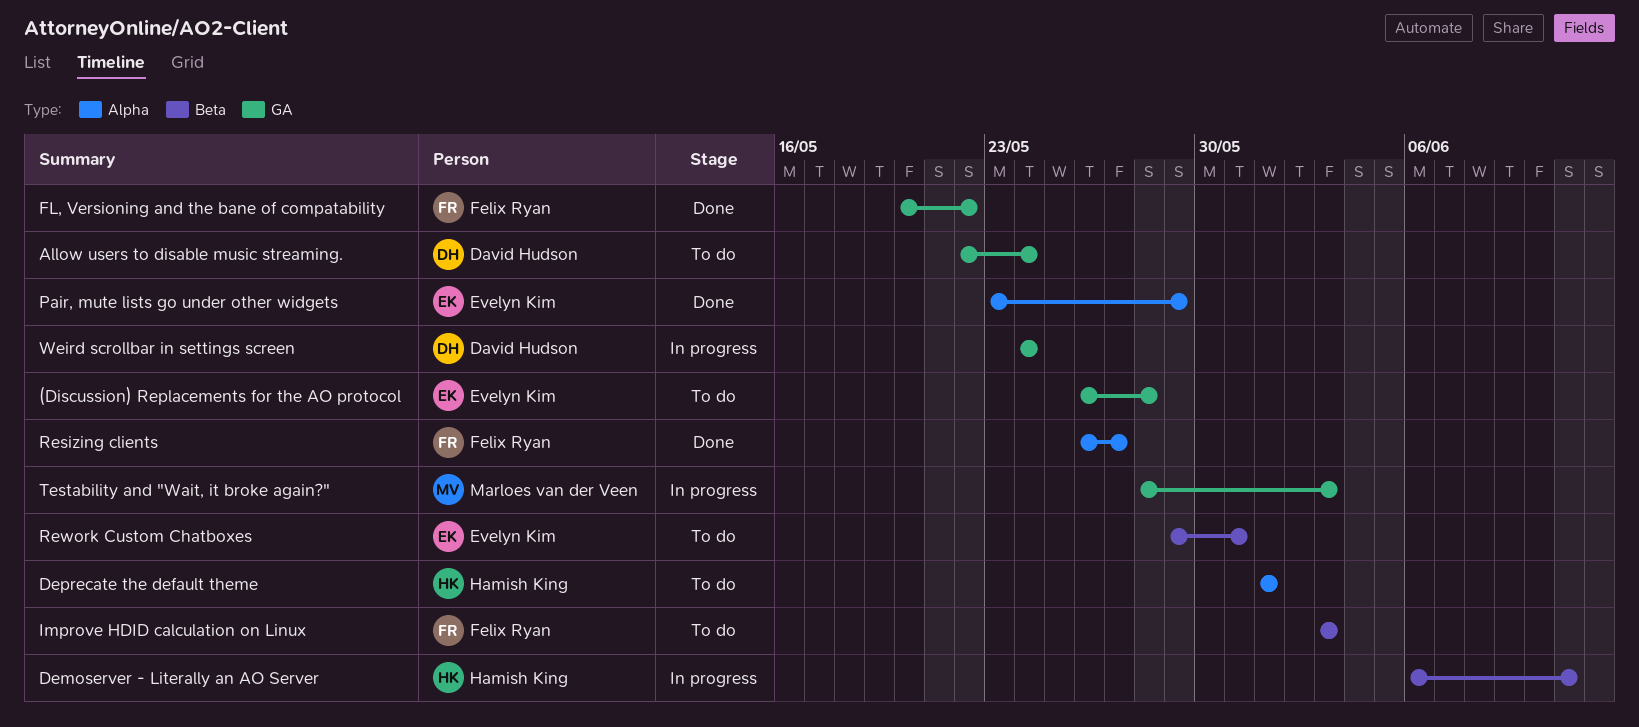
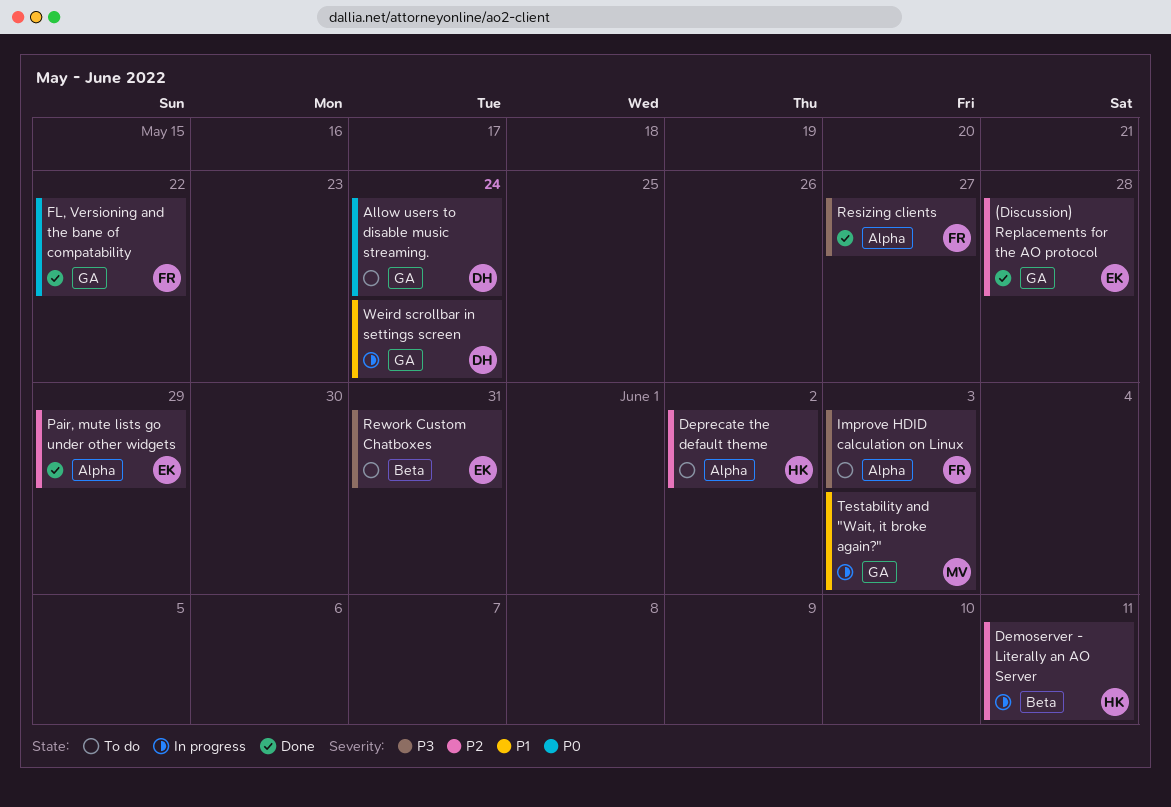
(Discussion) Replacements for the AO protocol, status: To do -> Done
Deprecate the default theme, due: Jun 1 -> Jun 2
Improve HDID calculation on Linux, label: Beta -> Alpha

